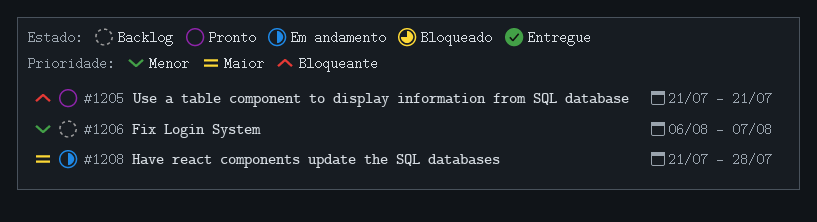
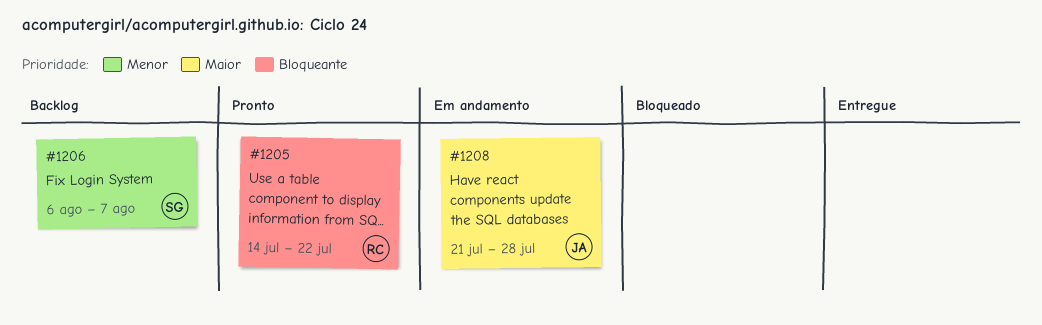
#1205, start: Jul 21 -> Jul 14
#1205, due: Jul 21 -> Jul 22

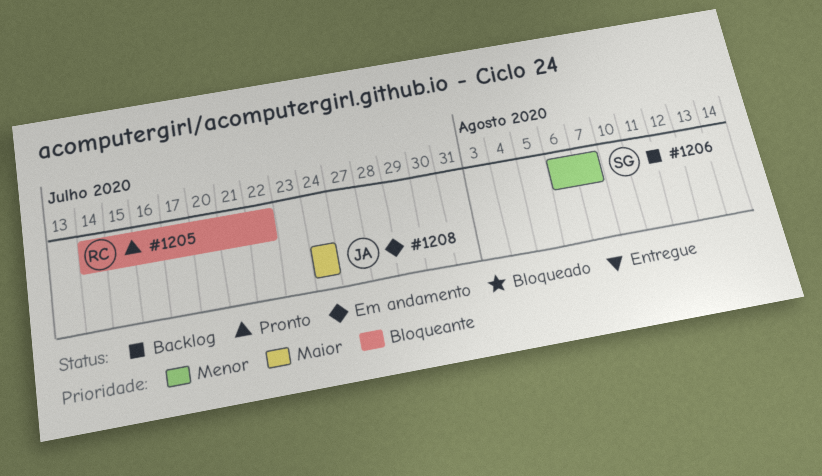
#1208, start: Jul 21 -> Jul 24
#1208, due: Jul 28 -> Jul 24

